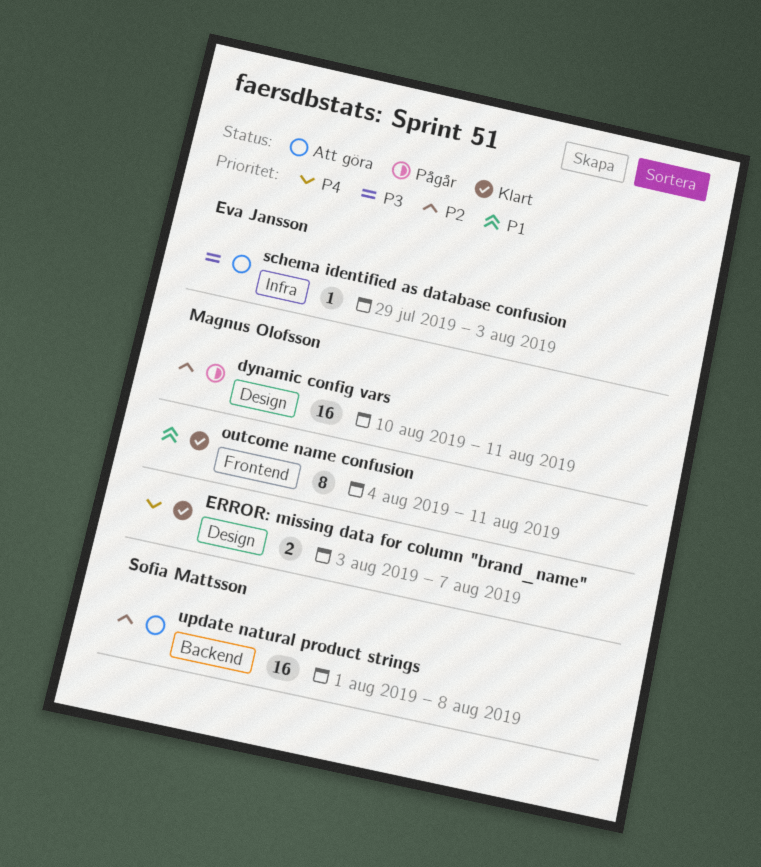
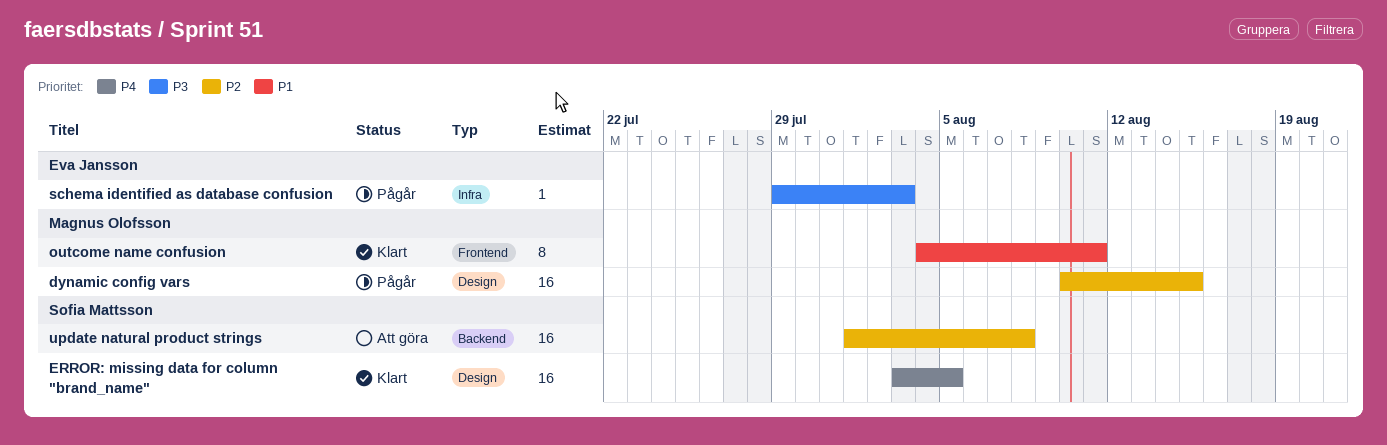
dynamic config vars, due: Aug 11 -> Aug 15
ERROR: missing data for column "brand_name", owner: Magnus Olofsson -> Sofia Mattsson
ERROR: missing data for column "brand_name", estimate: 2 -> 16
ERROR: missing data for column "brand_name", due: Aug 7 -> Aug 5
schema identified as database confusion, status: Att göra -> Pågår

